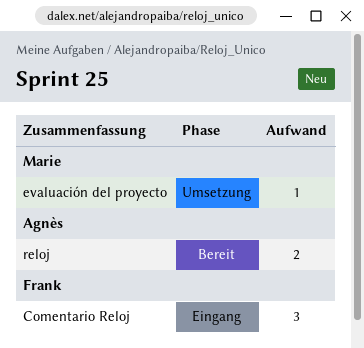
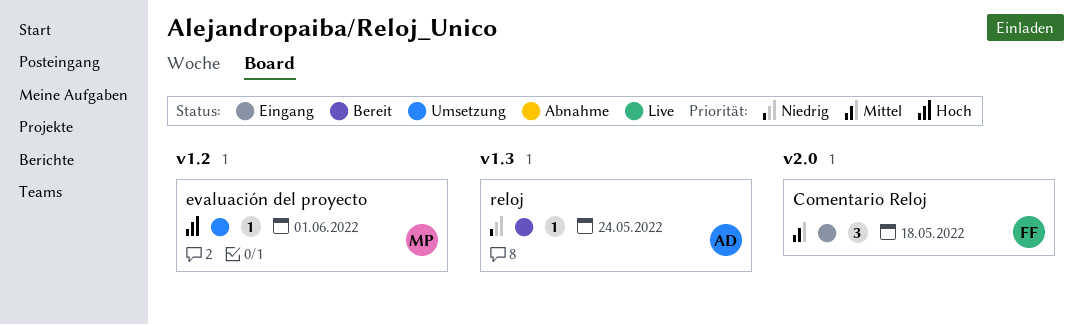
reloj, estimate: 2 -> 1

